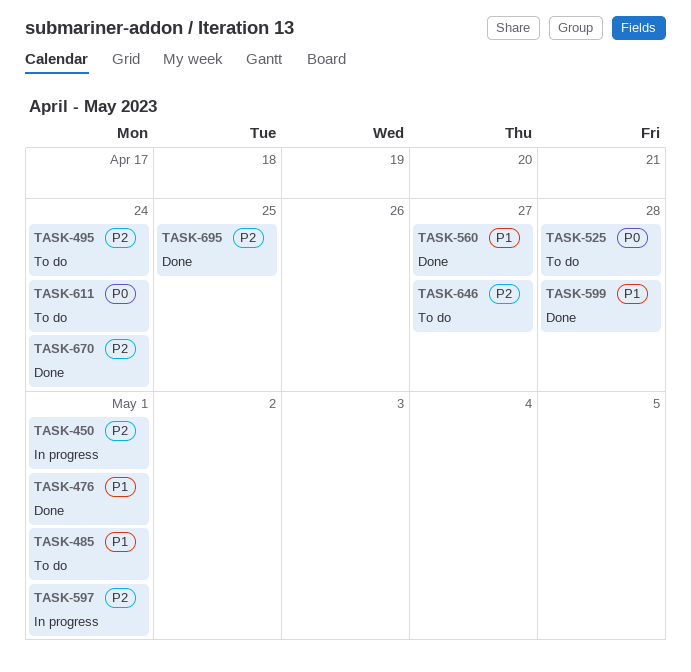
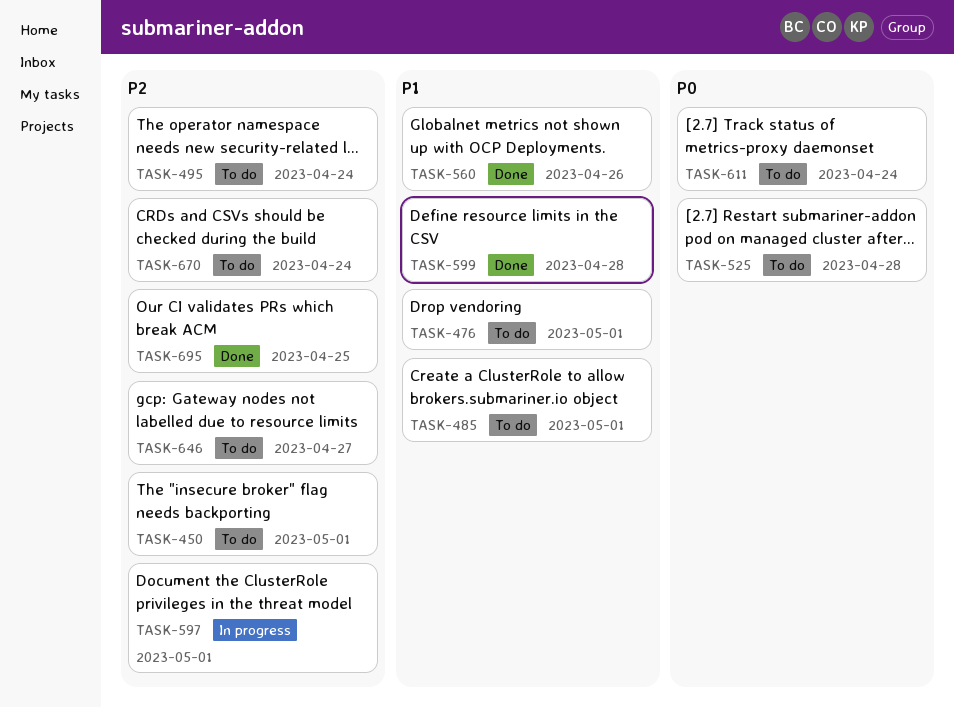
TASK-450, status: In progress -> To do
TASK-476, status: Done -> To do
TASK-560, due: Apr 27 -> Apr 26
TASK-670, status: Done -> To do

